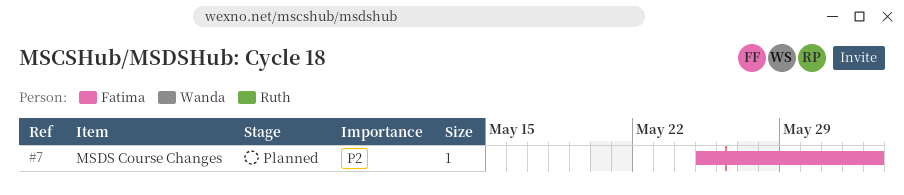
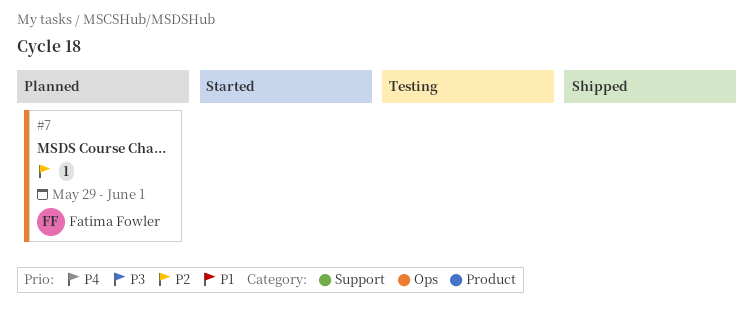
#7, start: May 25 -> May 29
#7, due: Jun 2 -> Jun 1

